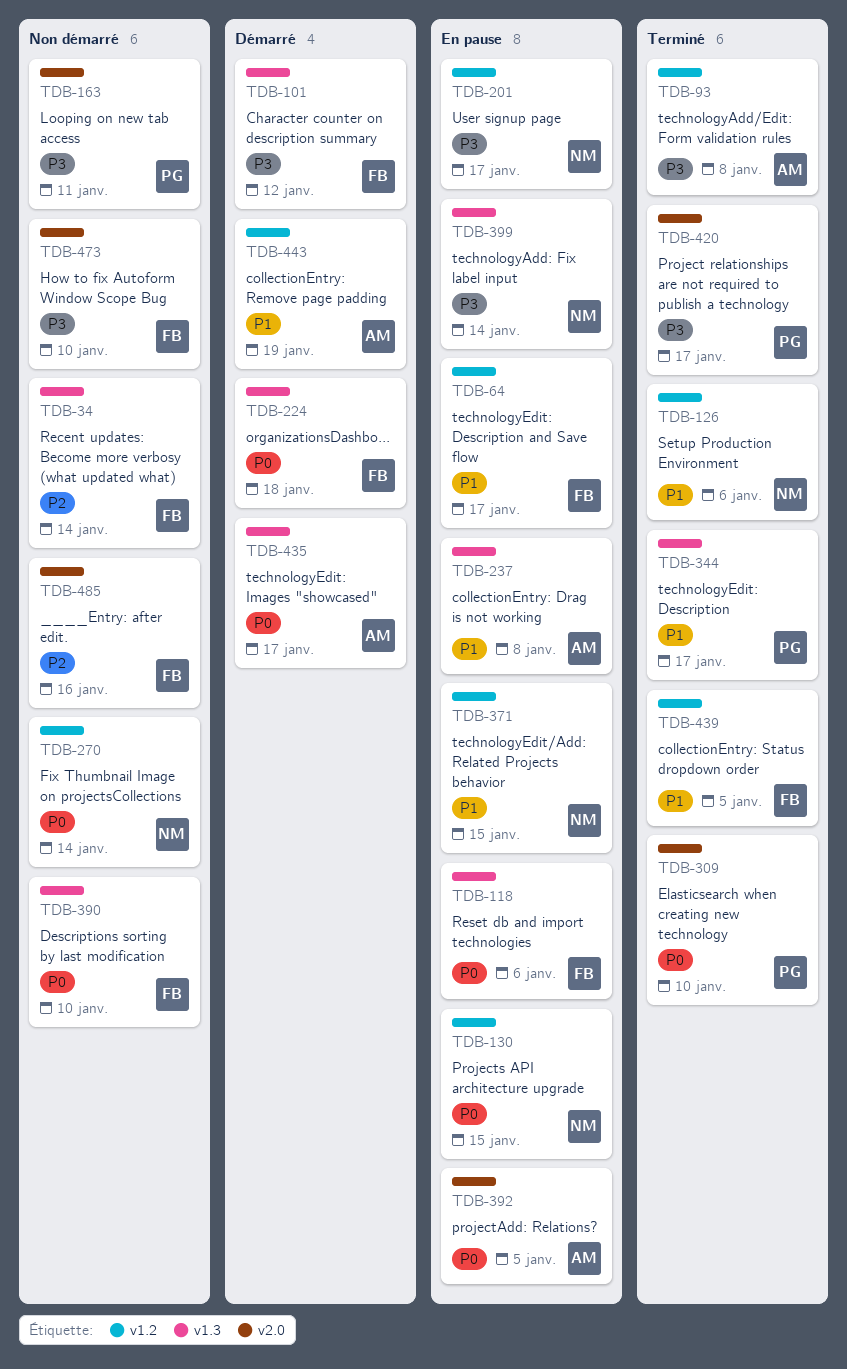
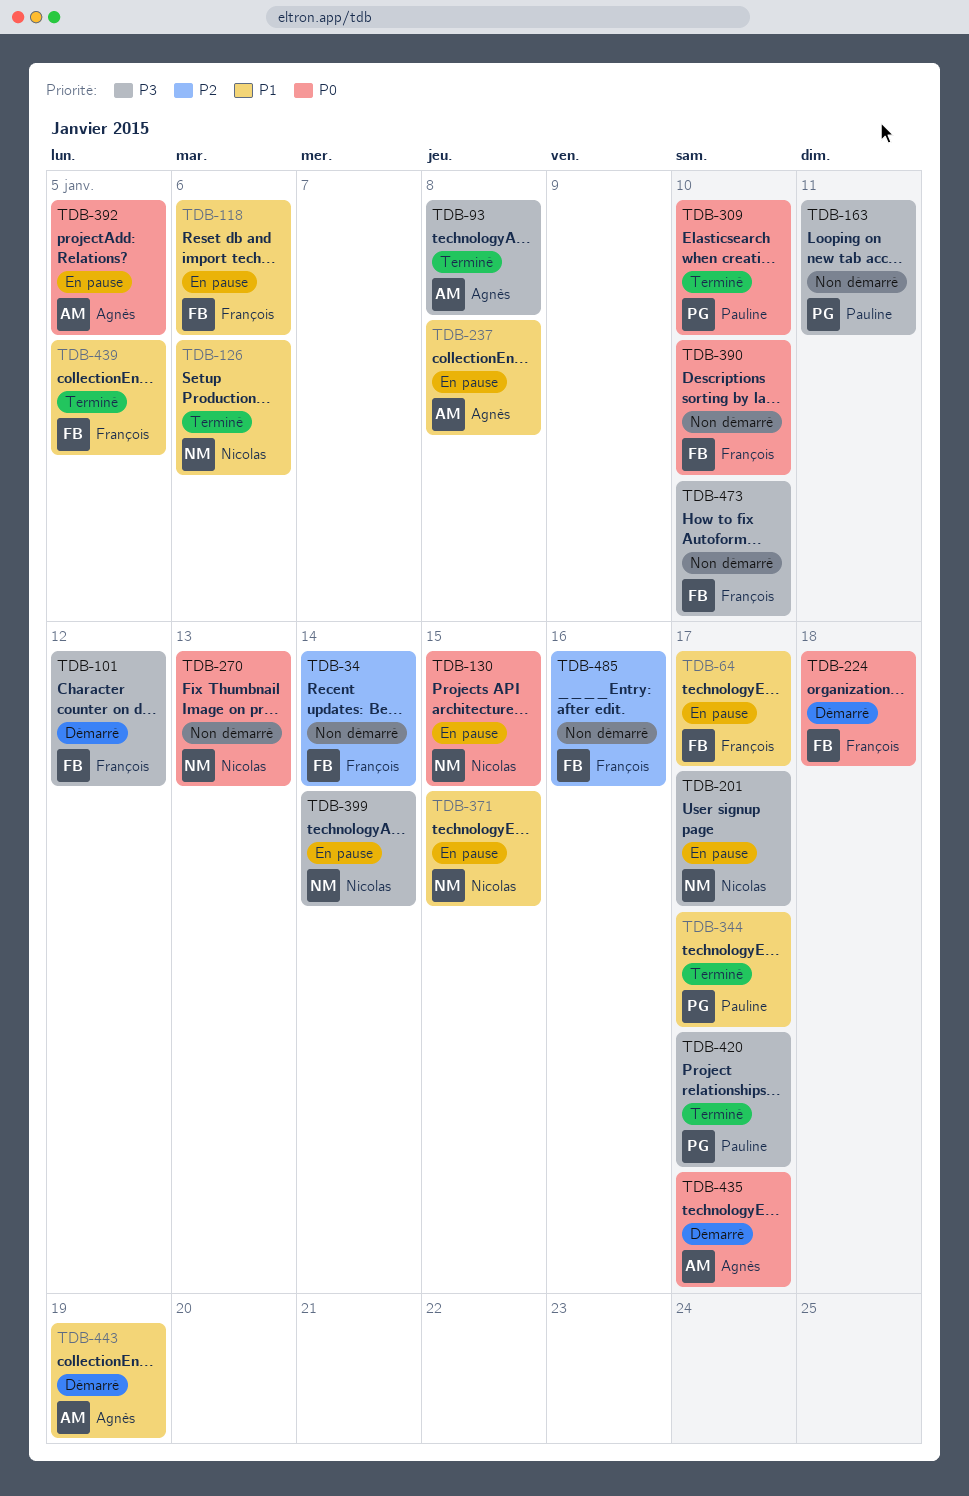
TDB-118, priority: P0 -> P1
TDB-270, due: Jan 14 -> Jan 13

